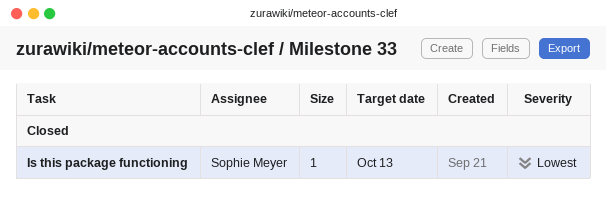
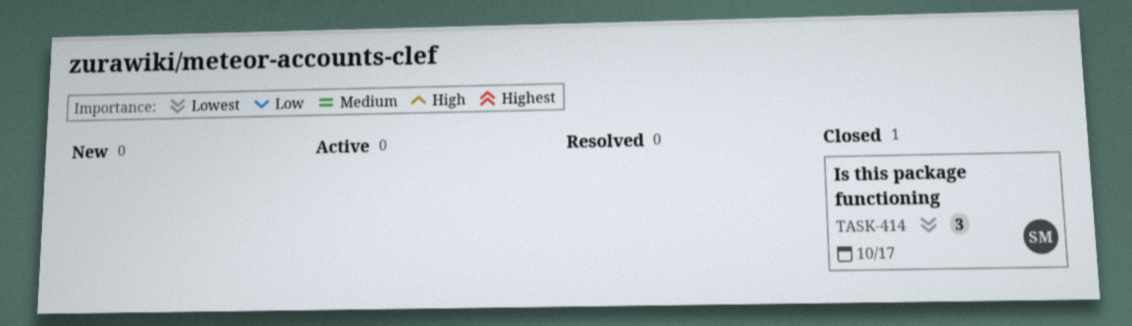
Is this package functioning, estimate: 1 -> 3
Is this package functioning, due: Oct 13 -> Oct 17

